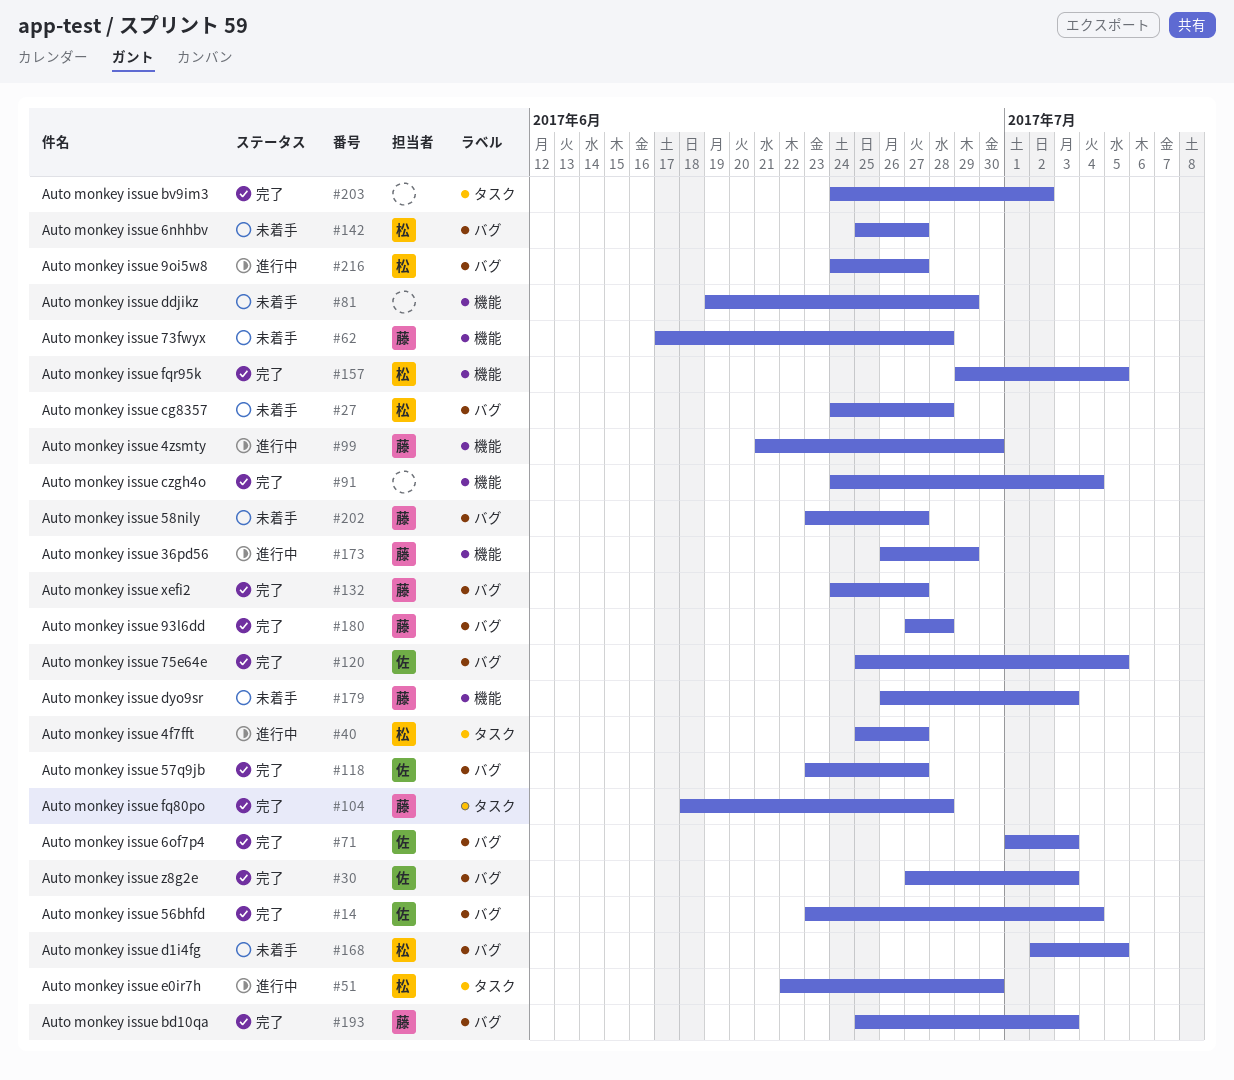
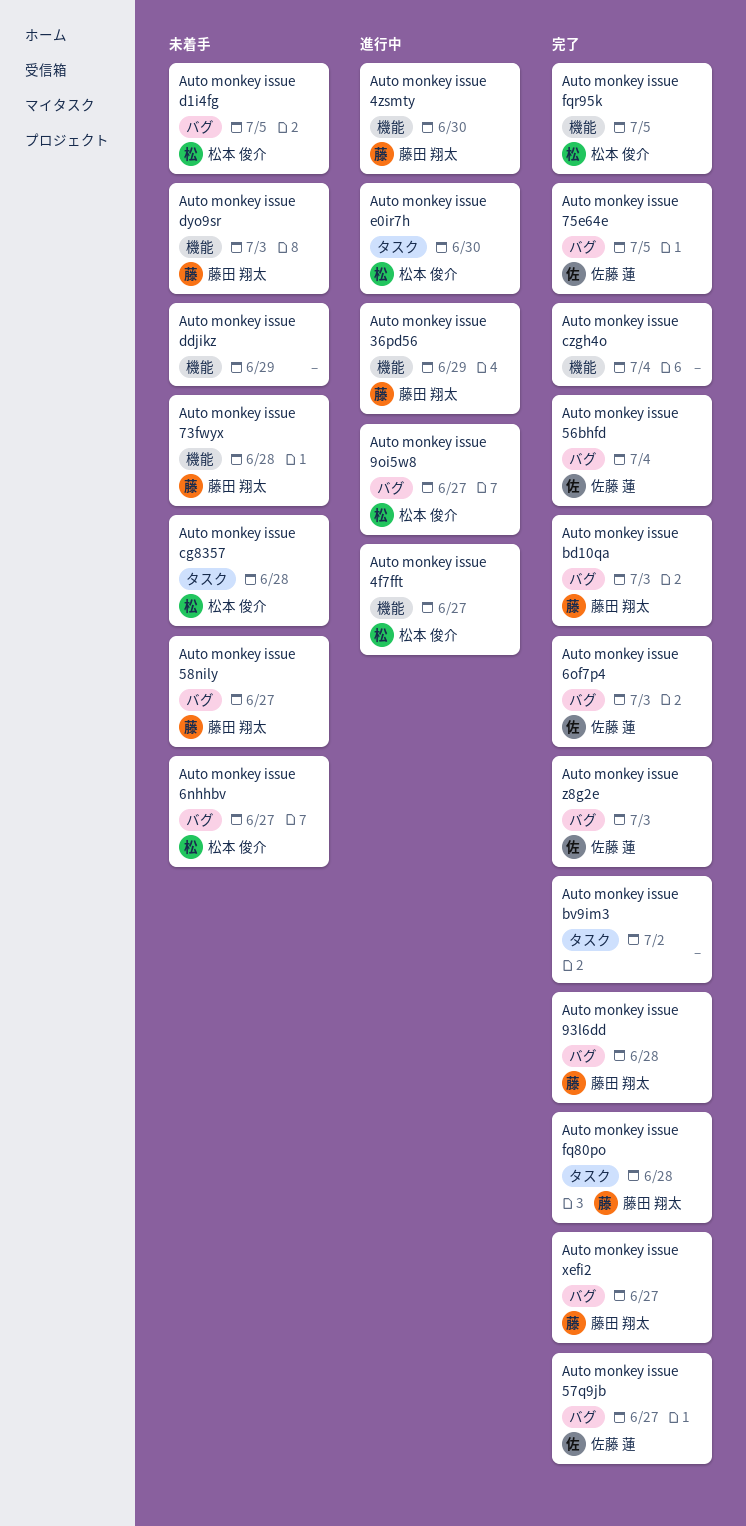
Auto monkey issue 4f7fft, label: タスク -> 機能
Auto monkey issue cg8357, label: バグ -> タスク

